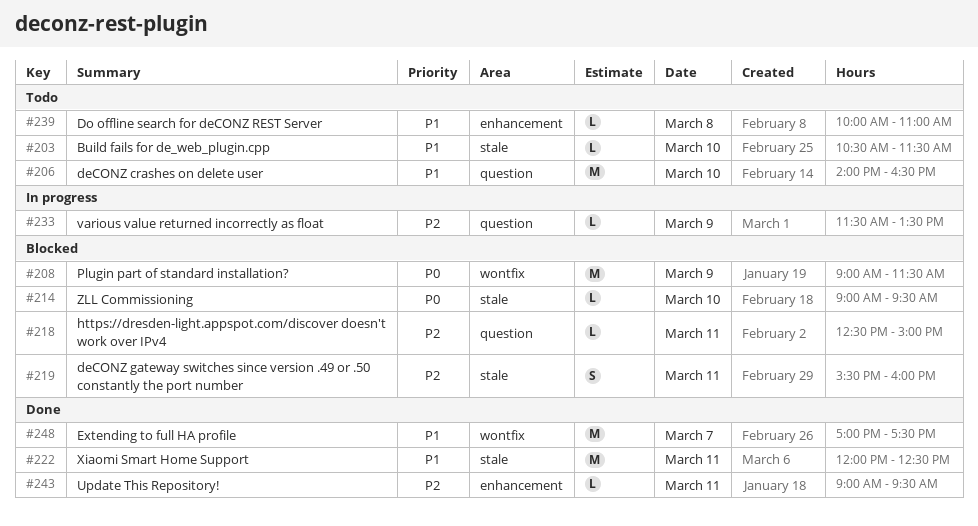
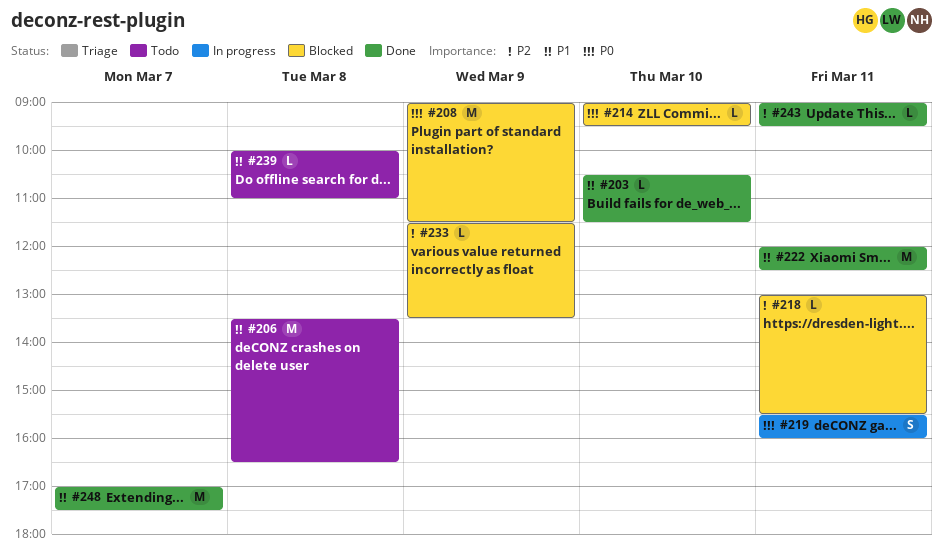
#203, status: Todo -> Done
#206, day: Mar 10 -> Mar 8
#206, begins: 14:00 -> 13:30
#218, begins: 12:30 -> 13:00
#218, ends: 15:00 -> 15:30
#219, status: Blocked -> In progress
#219, priority: P2 -> P0
#233, status: In progress -> Blocked

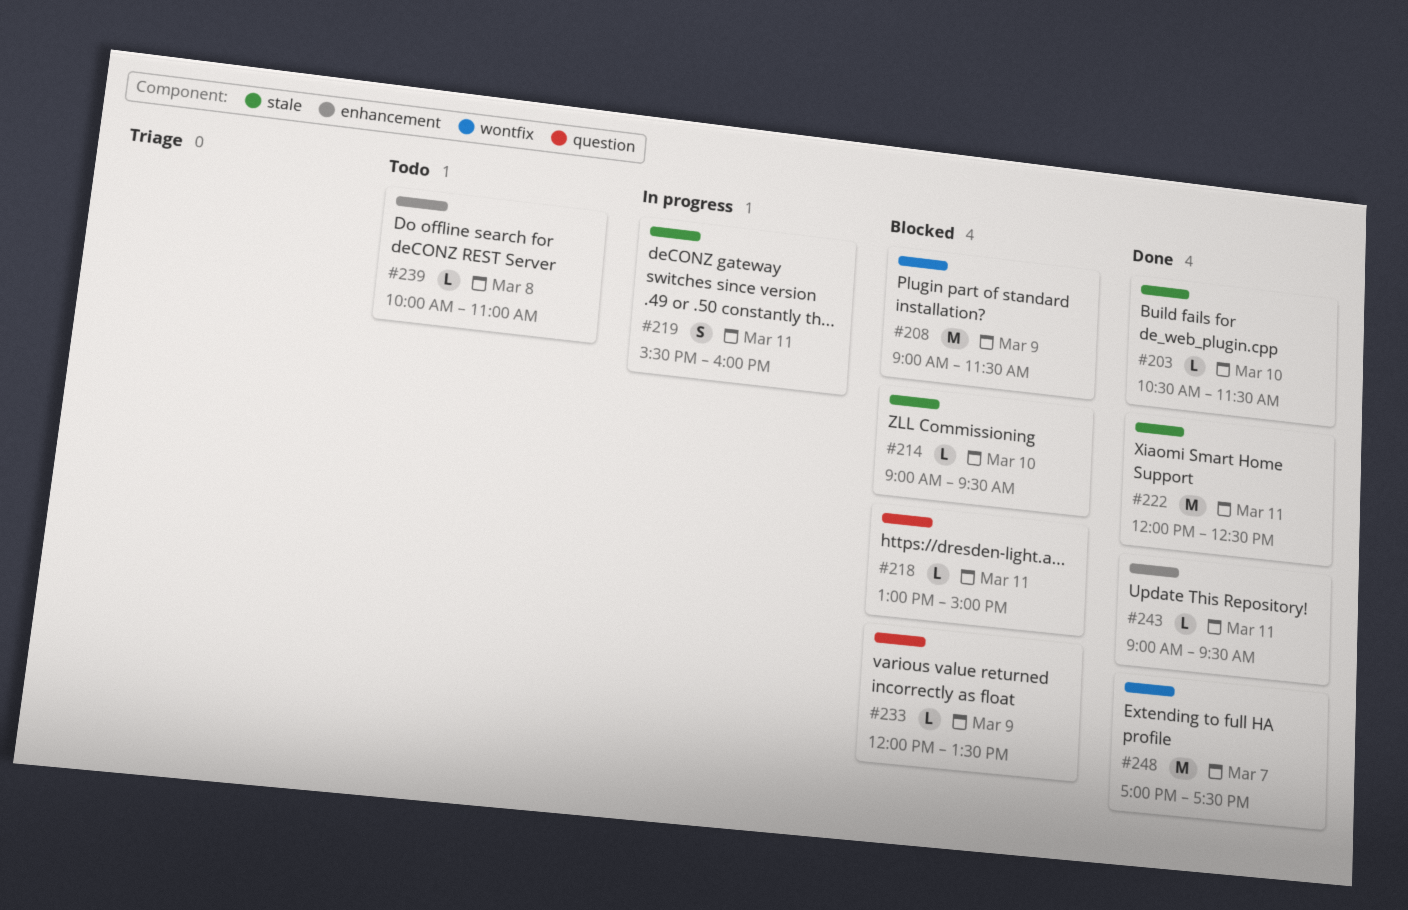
#206: present -> none
#218, ends: 15:30 -> 15:00
#233, begins: 11:30 -> 12:00

